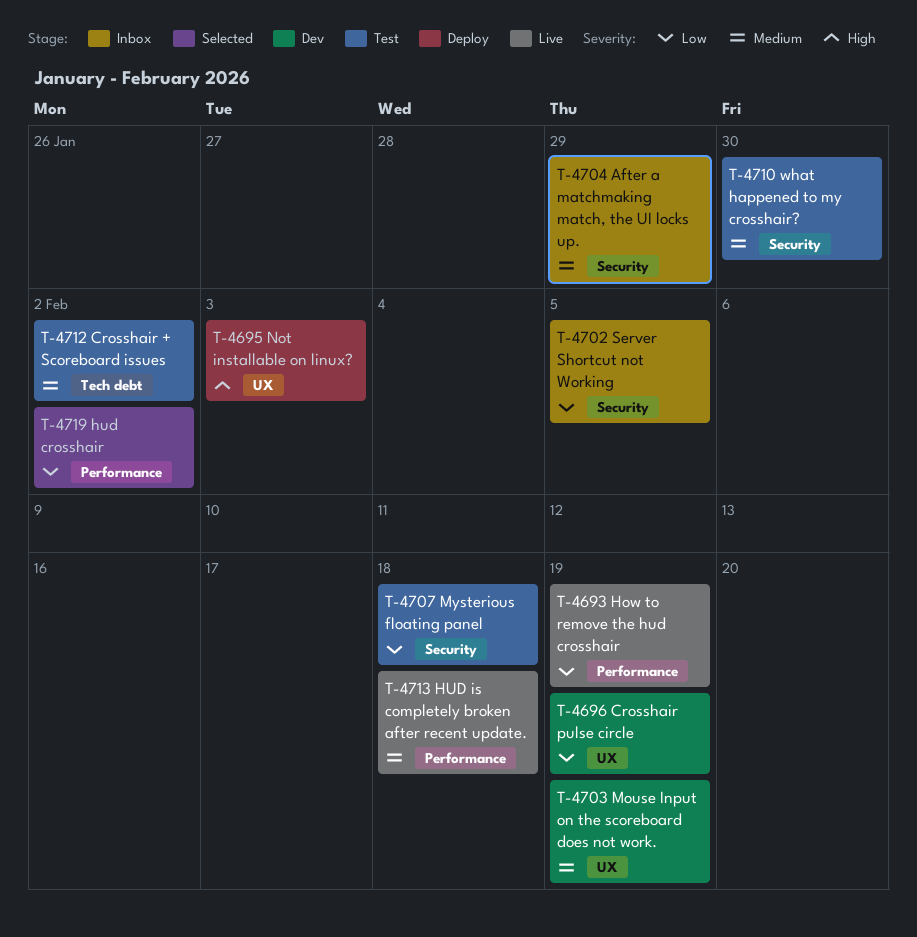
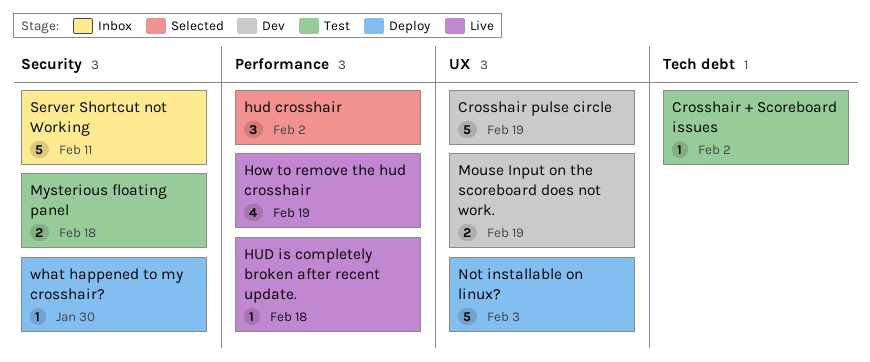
After a matchmaking match, the UI locks up.: present -> none
Server Shortcut not Working, due: Feb 5 -> Feb 11
what happened to my crosshair?, status: Test -> Deploy

